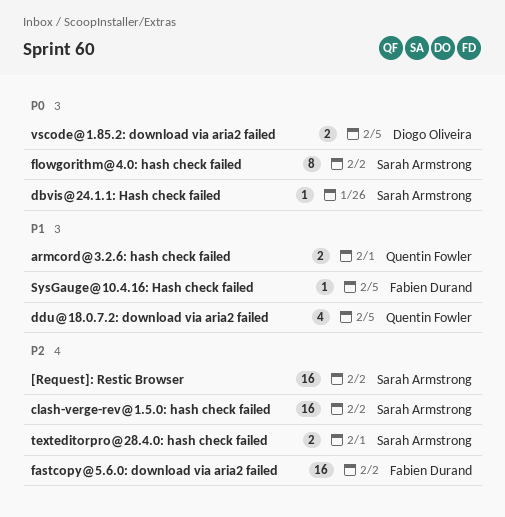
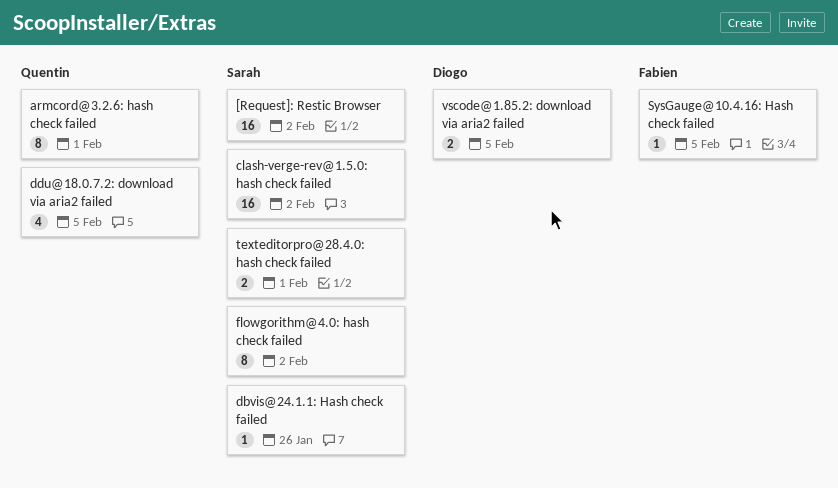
armcord@3.2.6: hash check failed, estimate: 2 -> 8
fastcopy@5.6.0: download via aria2 failed: present -> none

